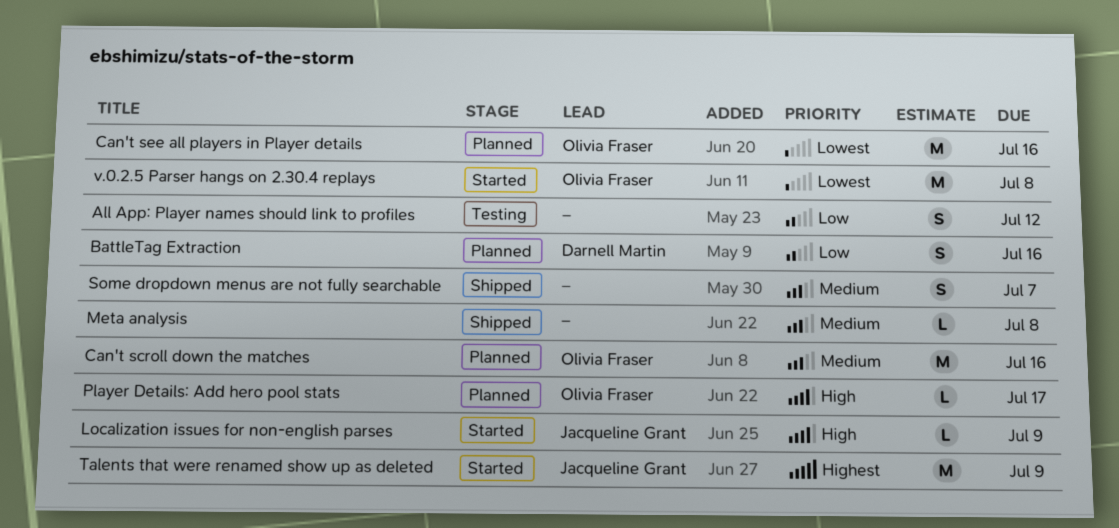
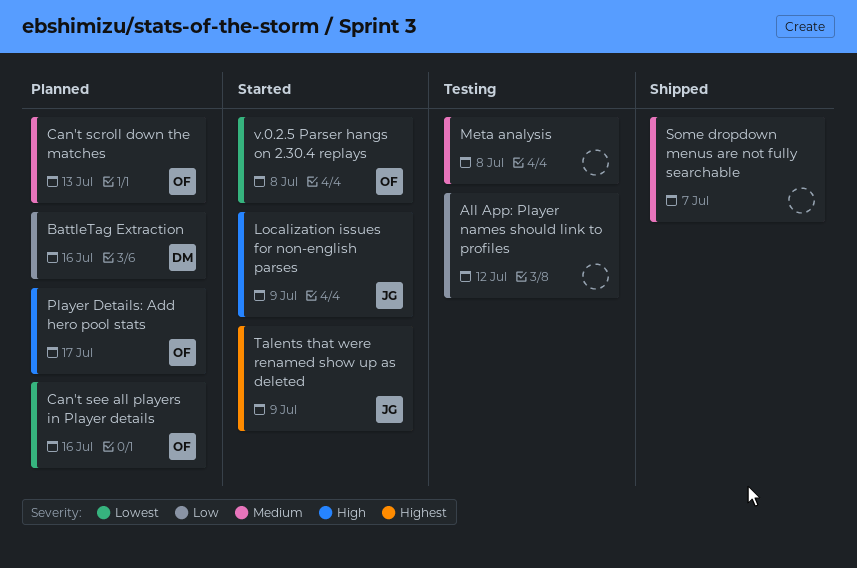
Can't scroll down the matches, due: Jul 16 -> Jul 13
Meta analysis, status: Shipped -> Testing

